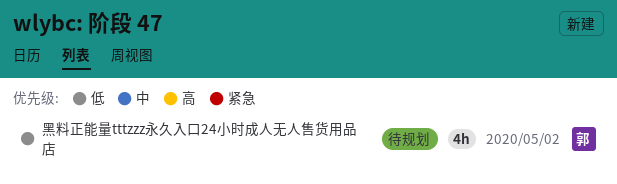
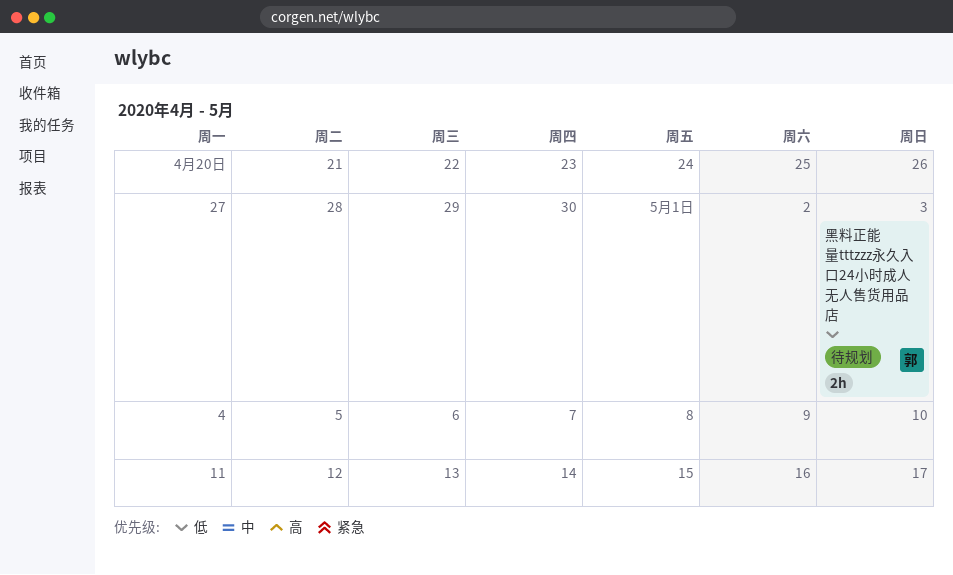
黑料正能量tttzzz永久入口24小时成人无人售货用品店, estimate: 4h -> 2h
黑料正能量tttzzz永久入口24小时成人无人售货用品店, due: May 2 -> May 3

